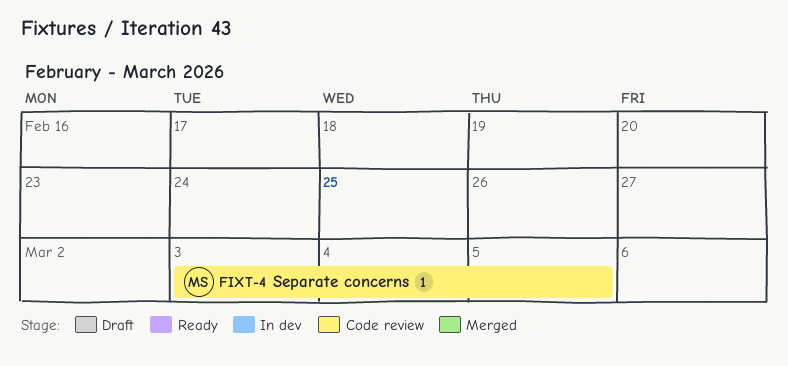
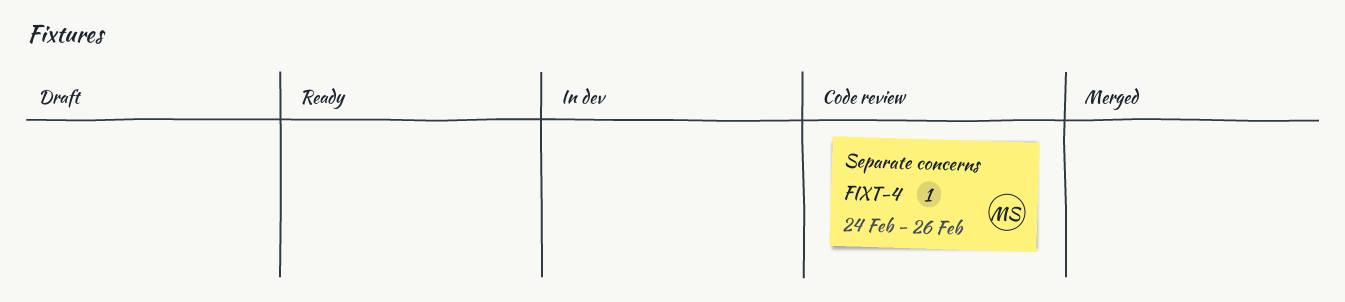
FIXT-4, start: Mar 3 -> Feb 24
FIXT-4, due: Mar 5 -> Feb 26

